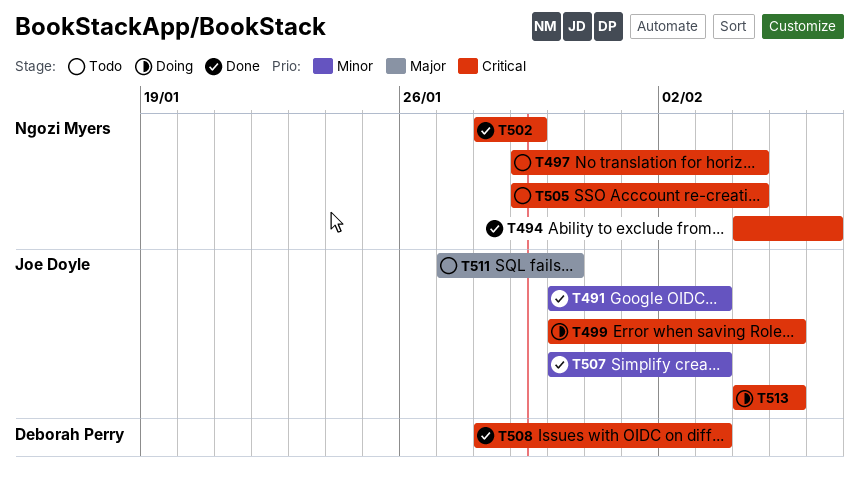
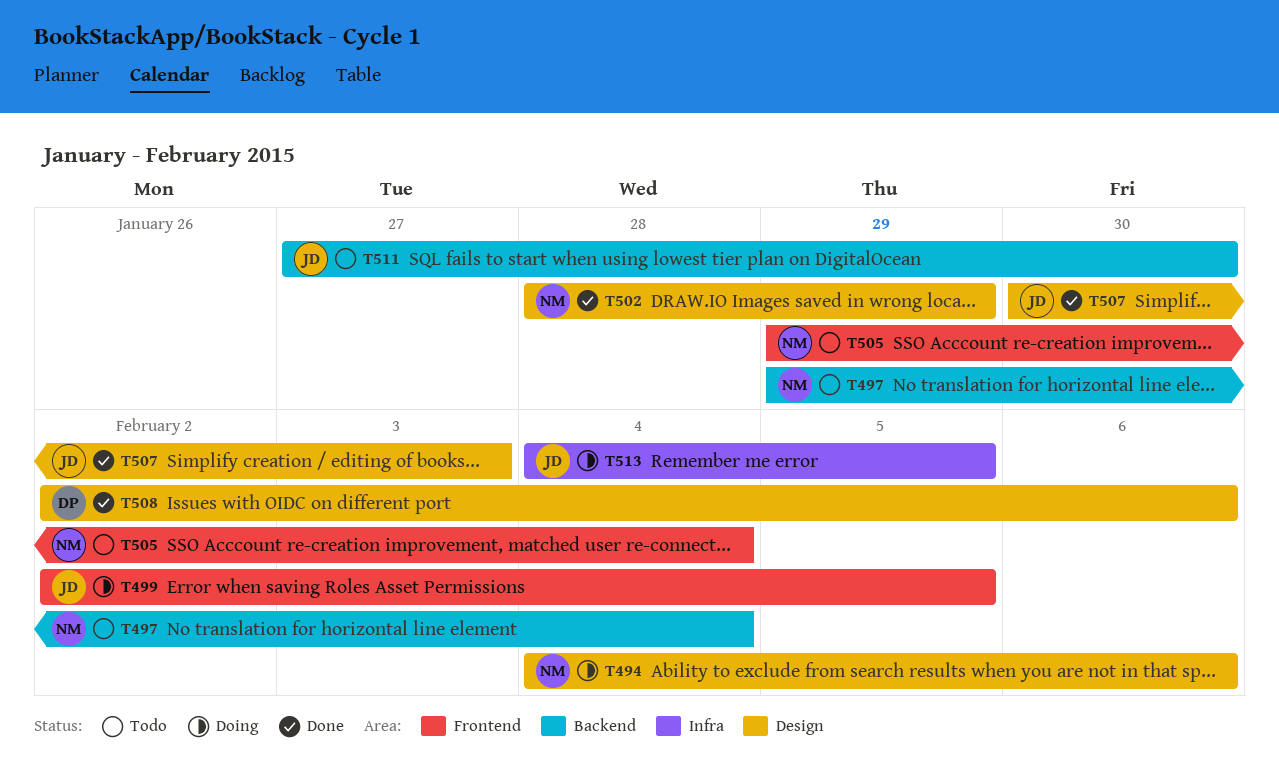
T491: present -> none
T494, status: Done -> Doing
T499, start: Jan 30 -> Feb 2
T508, start: Jan 28 -> Feb 2
T508, due: Feb 3 -> Feb 6

